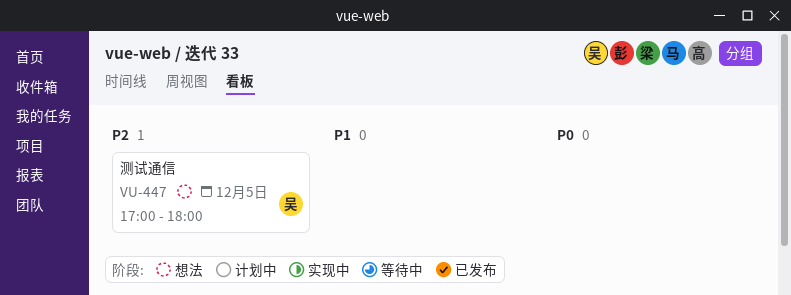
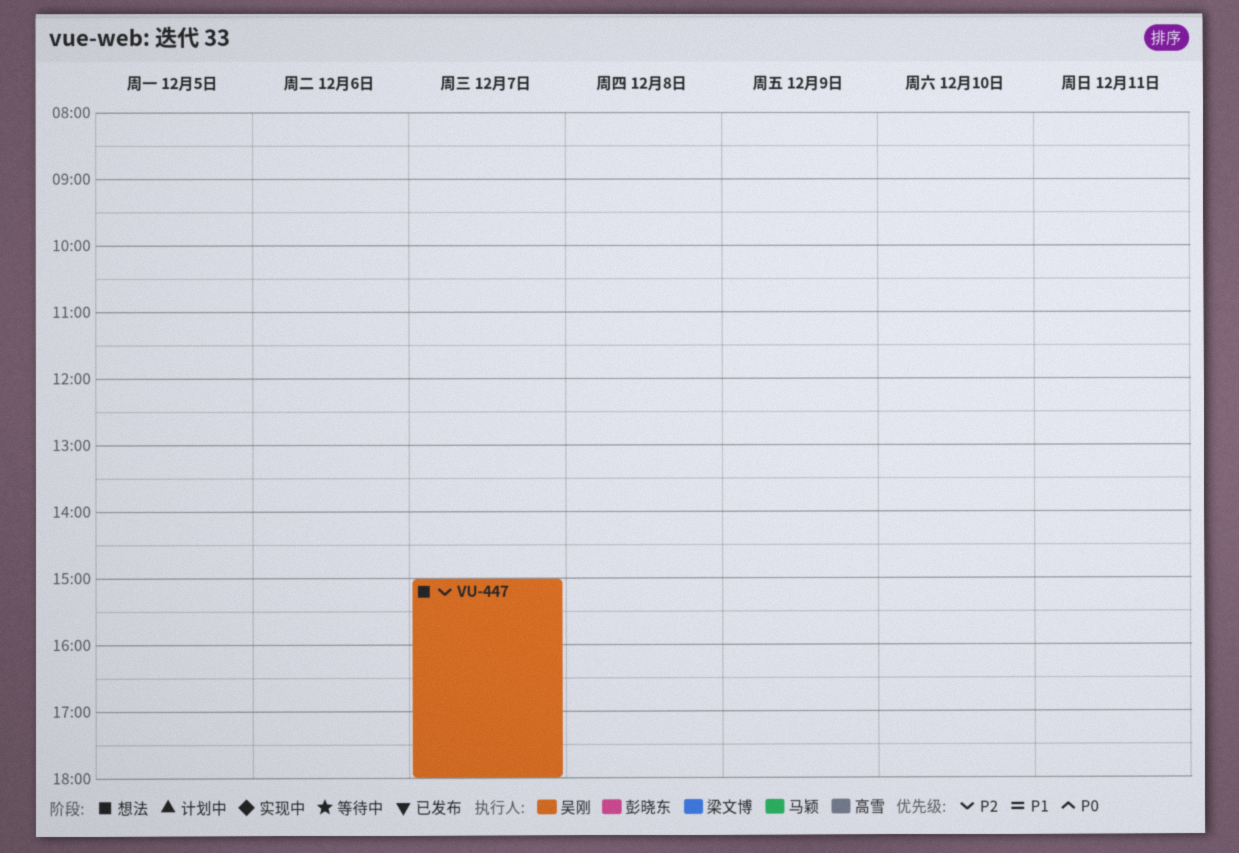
VU-447, day: Dec 5 -> Dec 7
VU-447, begins: 17:00 -> 15:00

